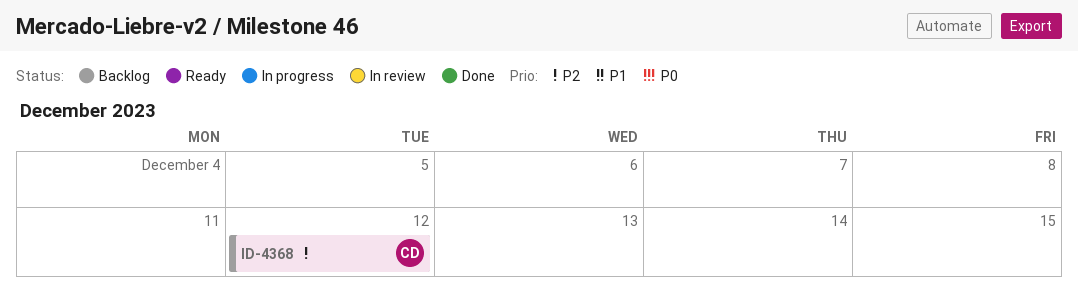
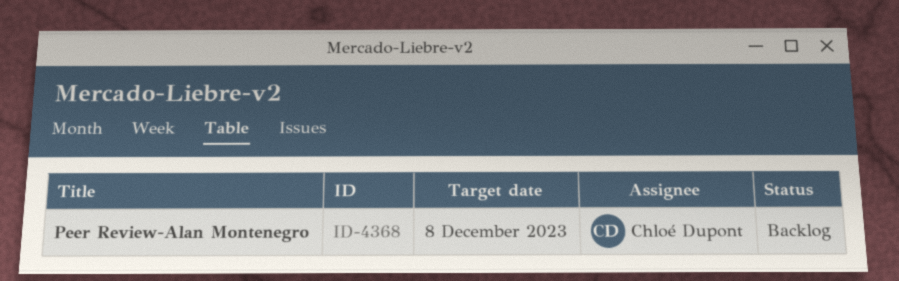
ID-4368, due: Dec 12 -> Dec 8

